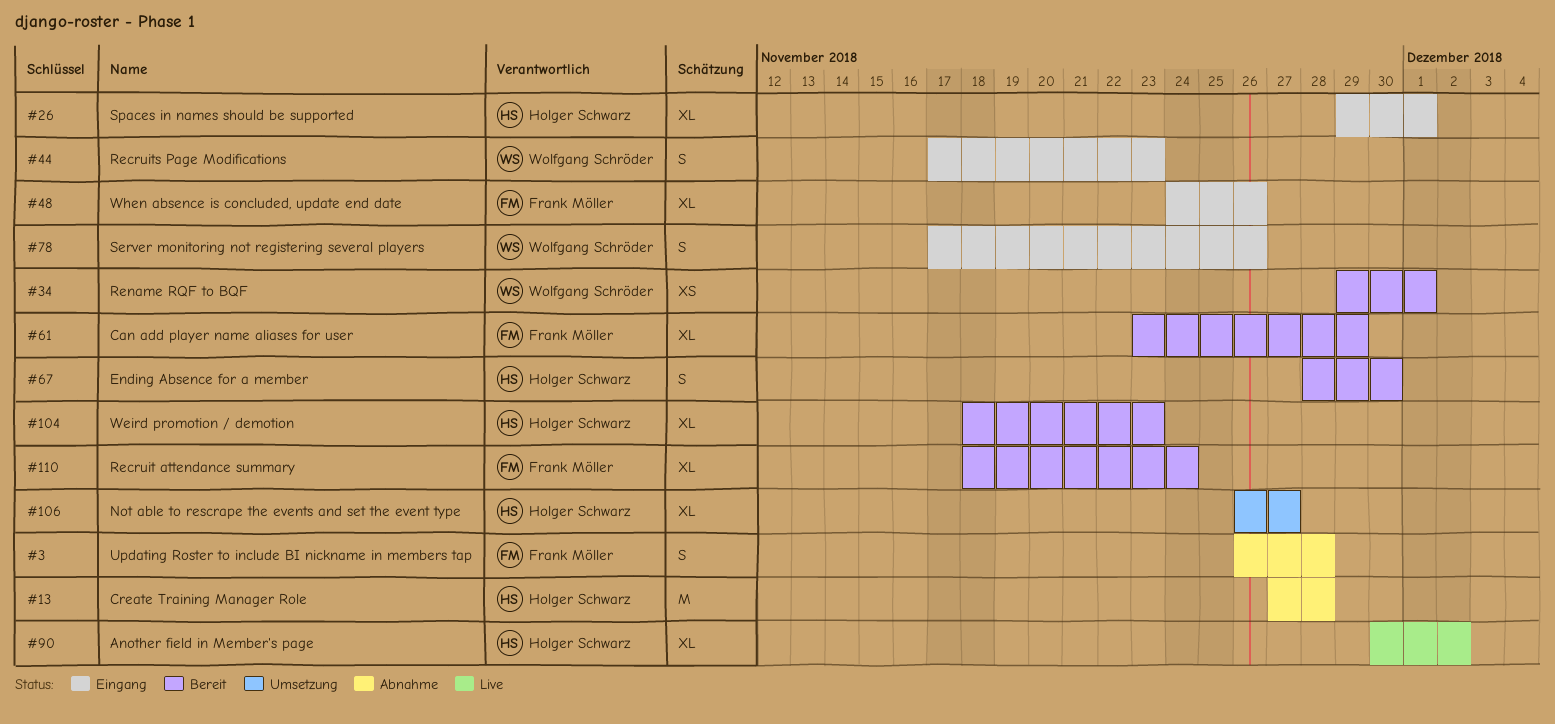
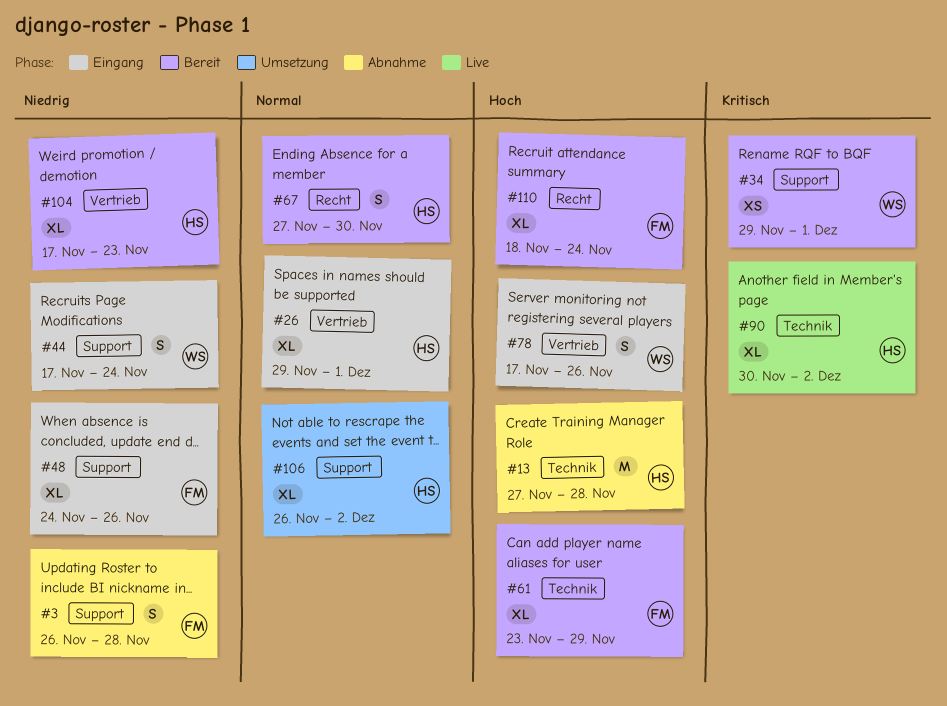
#44, due: Nov 23 -> Nov 24
#67, start: Nov 28 -> Nov 27
#104, start: Nov 18 -> Nov 17
#106, due: Nov 27 -> Dec 2

